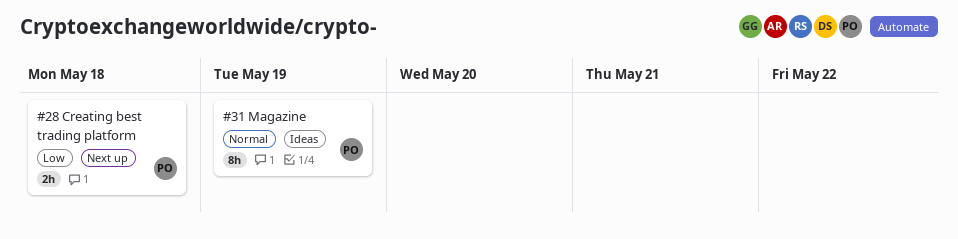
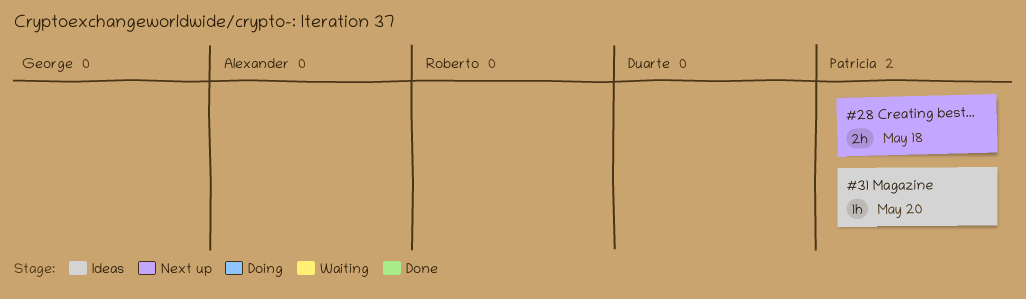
#31, estimate: 8h -> 1h
#31, due: May 19 -> May 20

